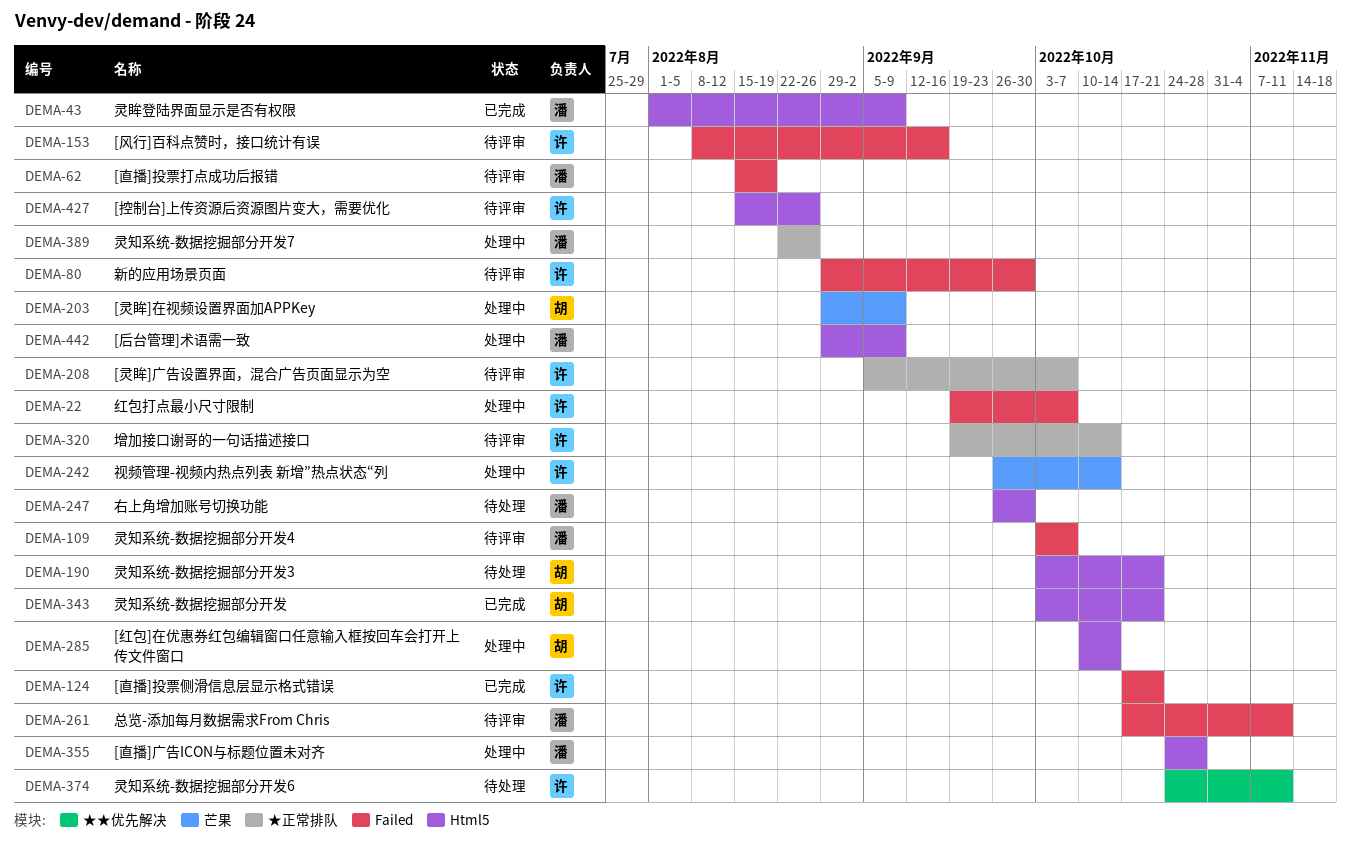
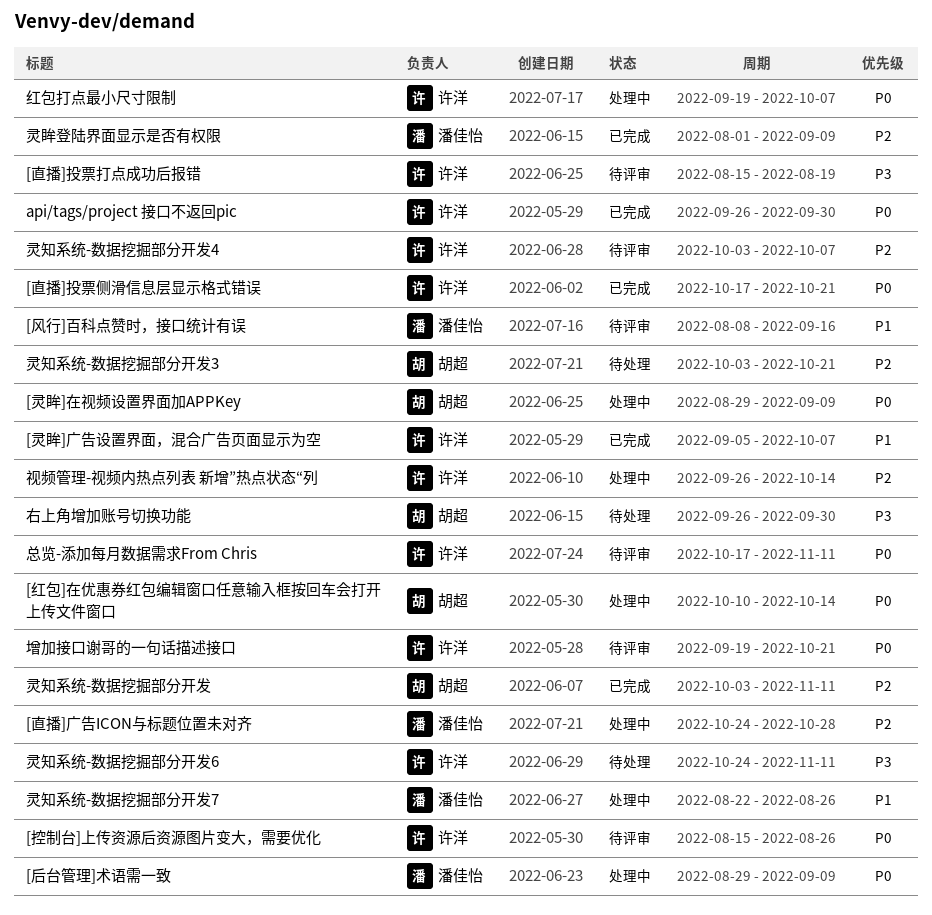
[灵眸]广告设置界面，混合广告页面显示为空, status: 待评审 -> 已完成
[直播]投票打点成功后报错, owner: 潘佳怡 -> 许洋
[风行]百科点赞时，接口统计有误, owner: 许洋 -> 潘佳怡
api/tags/project 接口不返回pic: none -> present
右上角增加账号切换功能, owner: 潘佳怡 -> 胡超
增加接口谢哥的一句话描述接口, due: Oct 14 -> Oct 21
总览-添加每月数据需求From Chris, owner: 潘佳怡 -> 许洋
新的应用场景页面: present -> none
灵知系统-数据挖掘部分开发, due: Oct 21 -> Nov 11
灵知系统-数据挖掘部分开发4, owner: 潘佳怡 -> 许洋

